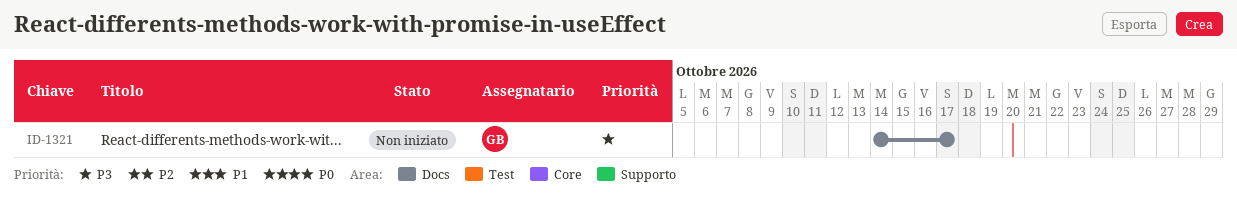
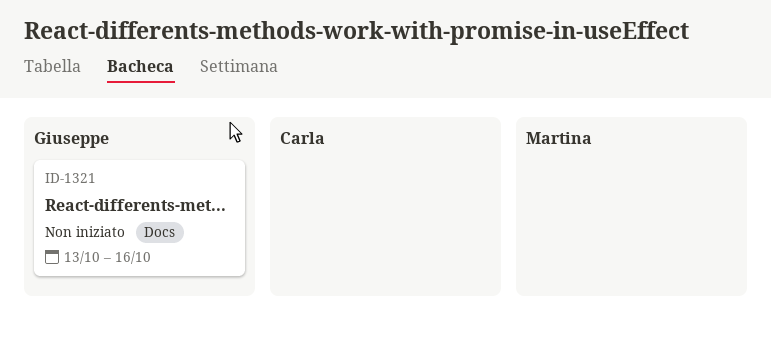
ID-1321, start: Oct 14 -> Oct 13
ID-1321, due: Oct 17 -> Oct 16

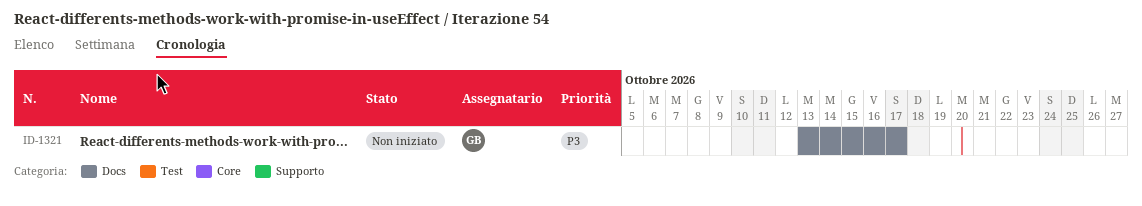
ID-1321, due: Oct 16 -> Oct 17

